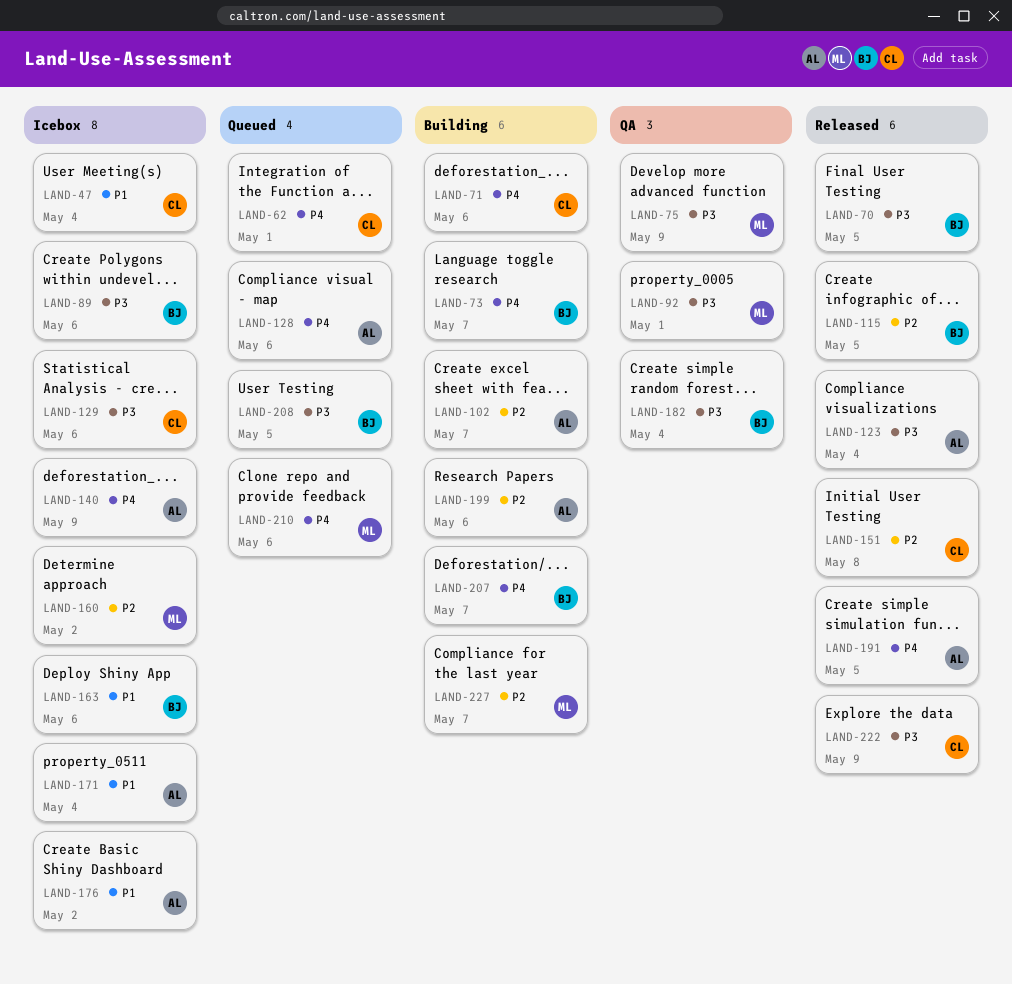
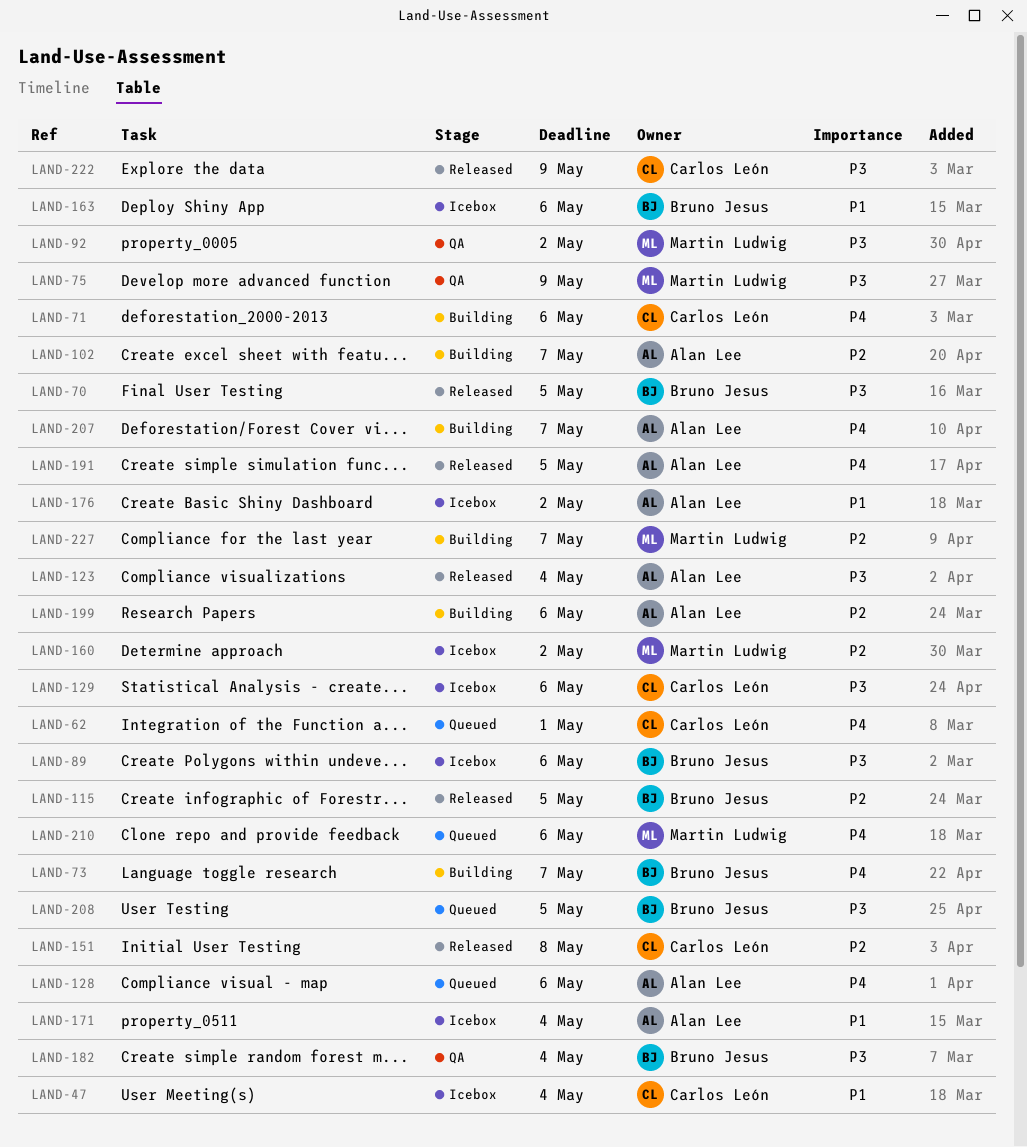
LAND-92, due: May 1 -> May 2
LAND-140: present -> none
LAND-207, owner: Bruno Jesus -> Alan Lee

